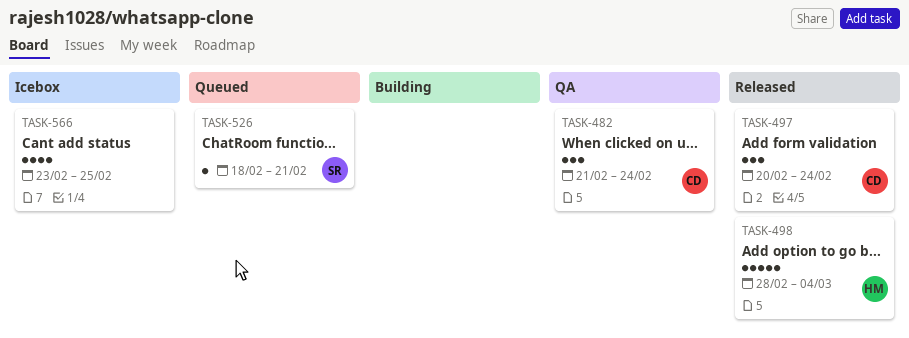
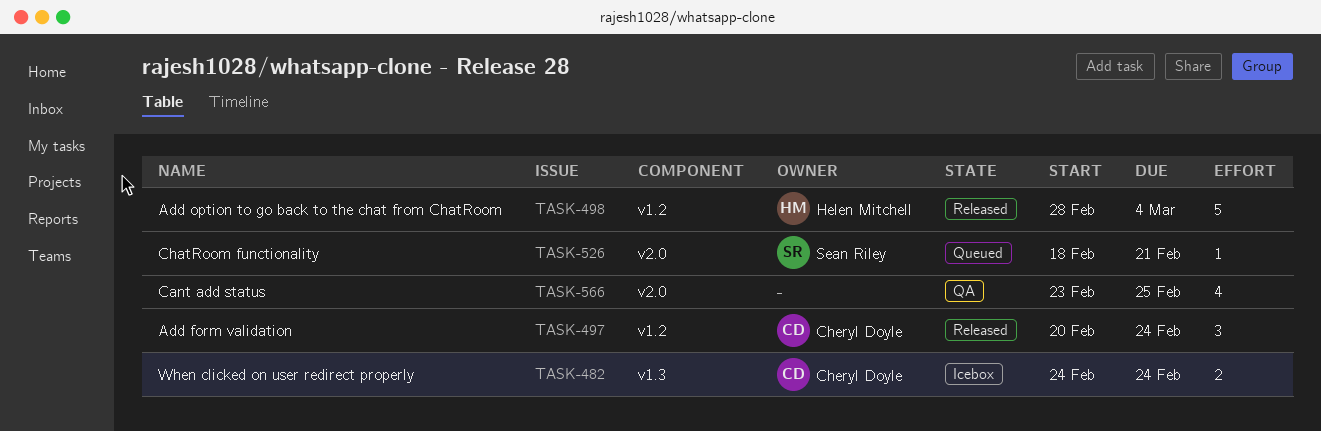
TASK-482, status: QA -> Icebox
TASK-482, estimate: 3 -> 2
TASK-482, start: Feb 21 -> Feb 24
TASK-566, status: Icebox -> QA

